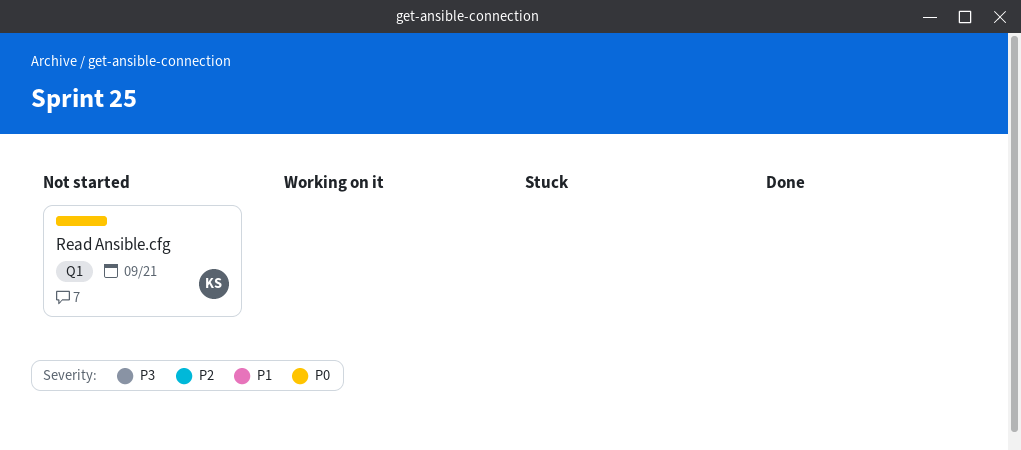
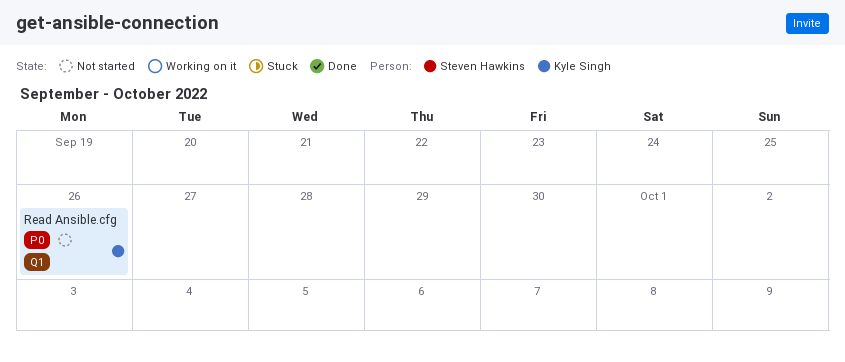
Read Ansible.cfg, due: Sep 21 -> Sep 26

